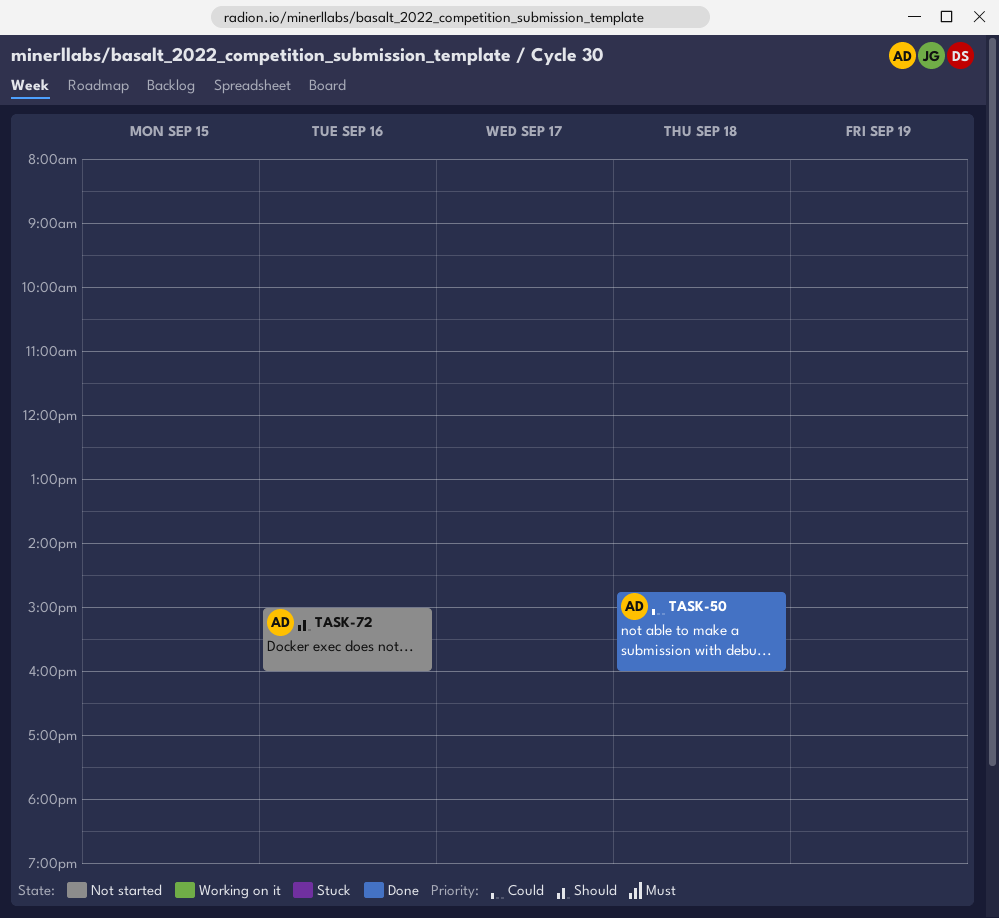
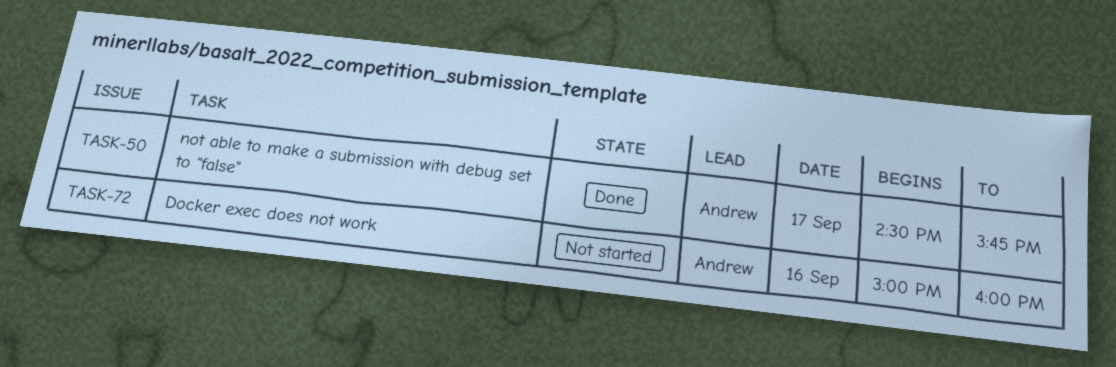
TASK-50, day: Sep 18 -> Sep 17
TASK-50, begins: 14:45 -> 14:30
TASK-50, ends: 16:00 -> 15:45

